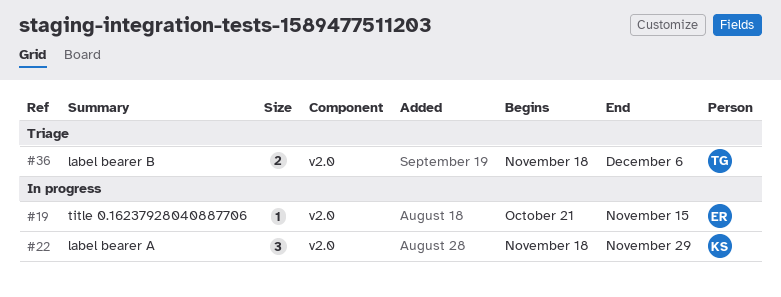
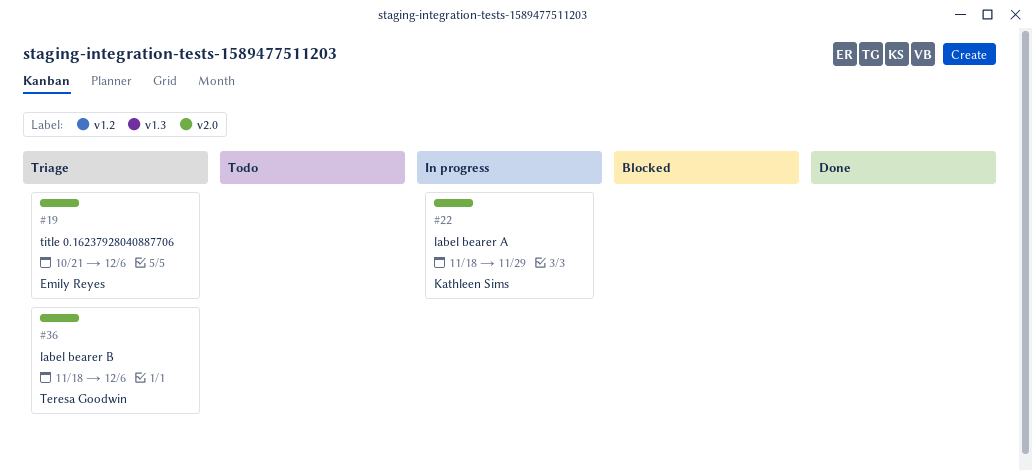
#19, status: In progress -> Triage
#19, due: Nov 15 -> Dec 6

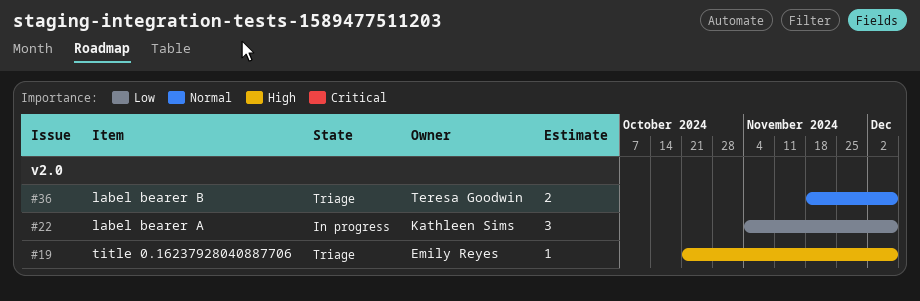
#22, start: Nov 18 -> Nov 4
#22, due: Nov 29 -> Dec 6

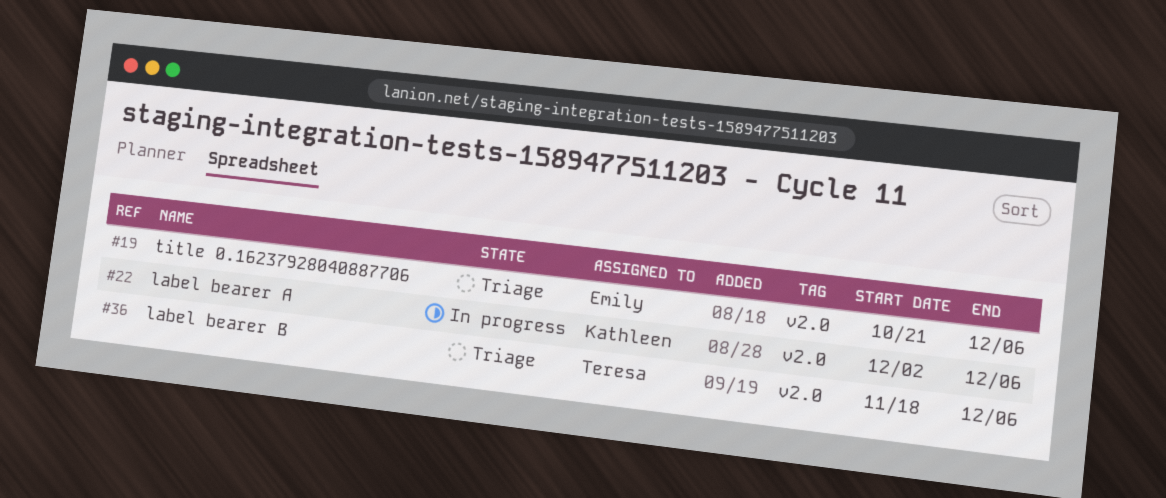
#22, start: Nov 4 -> Dec 2

